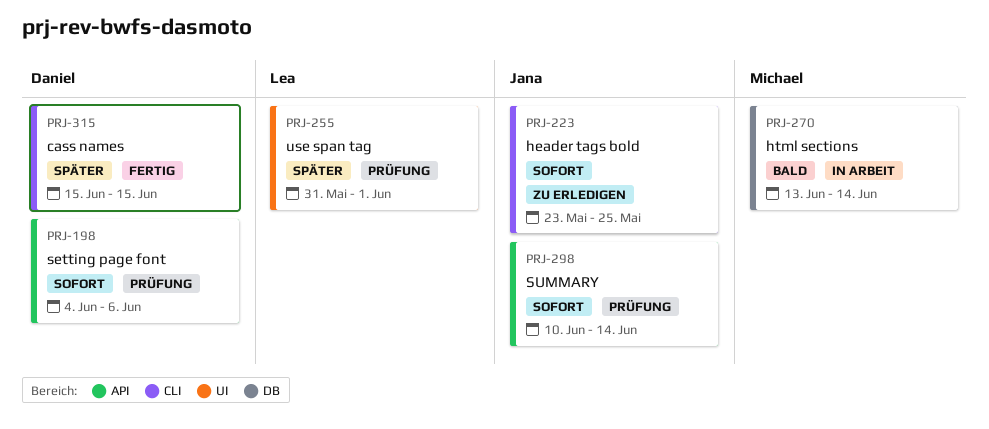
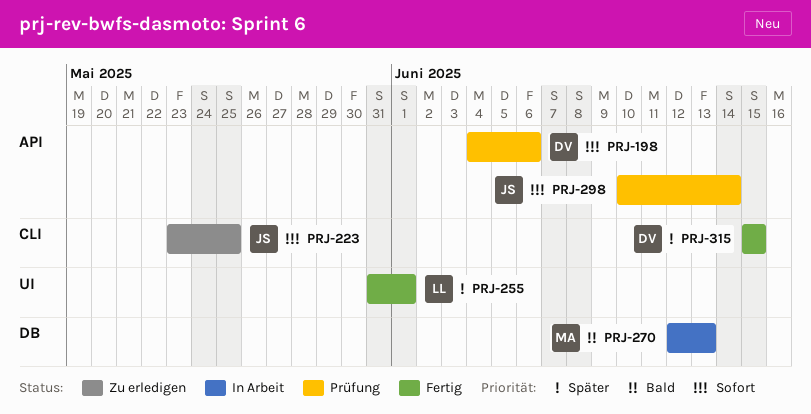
PRJ-255, status: Prüfung -> Fertig
PRJ-270, start: Jun 13 -> Jun 12
PRJ-270, due: Jun 14 -> Jun 13

